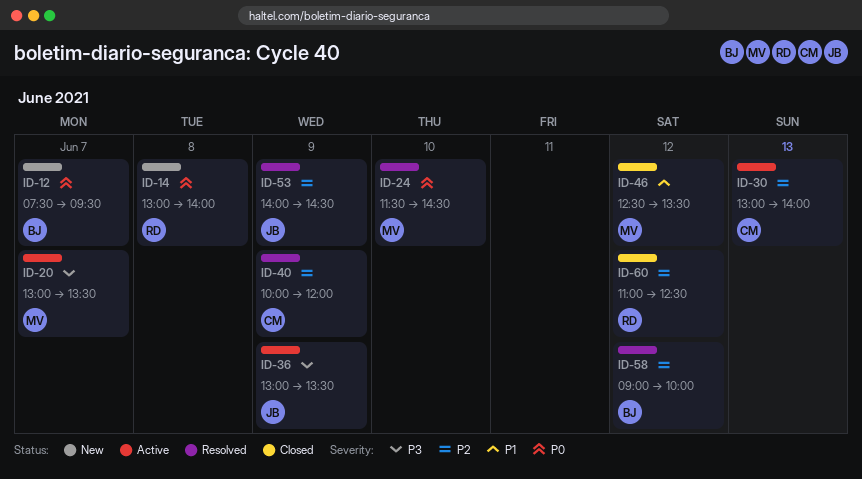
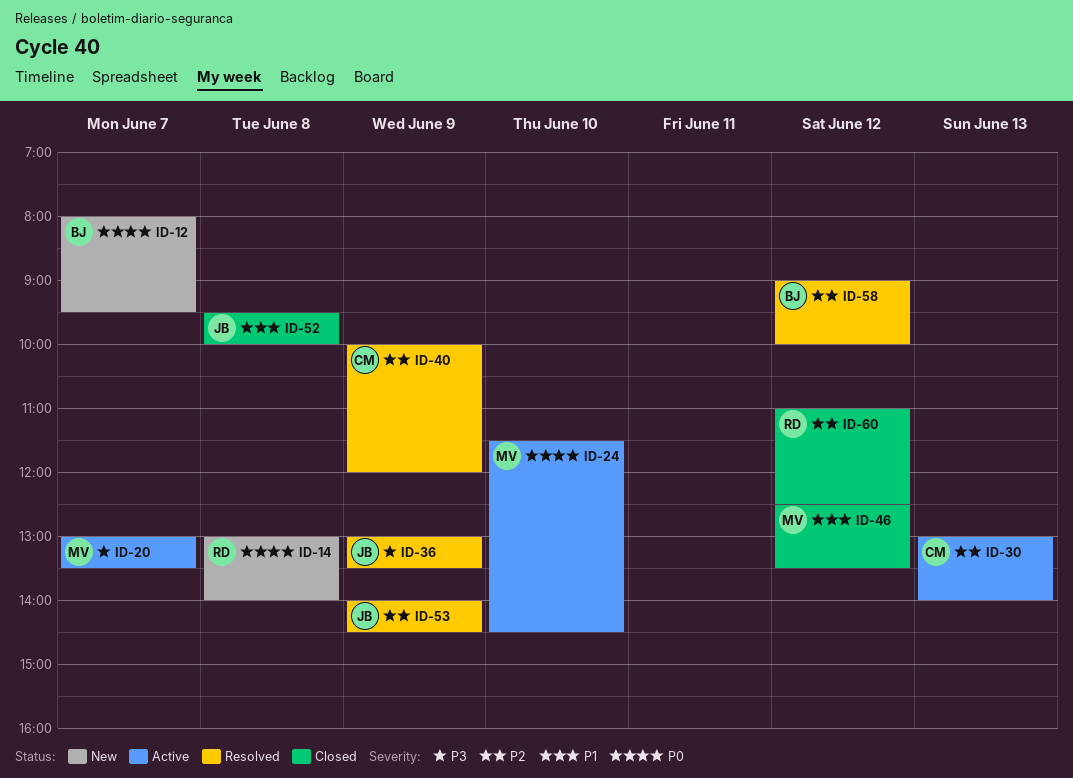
ID-12, begins: 07:30 -> 08:00
ID-24, status: Resolved -> Active
ID-36, status: Active -> Resolved
ID-52: none -> present

